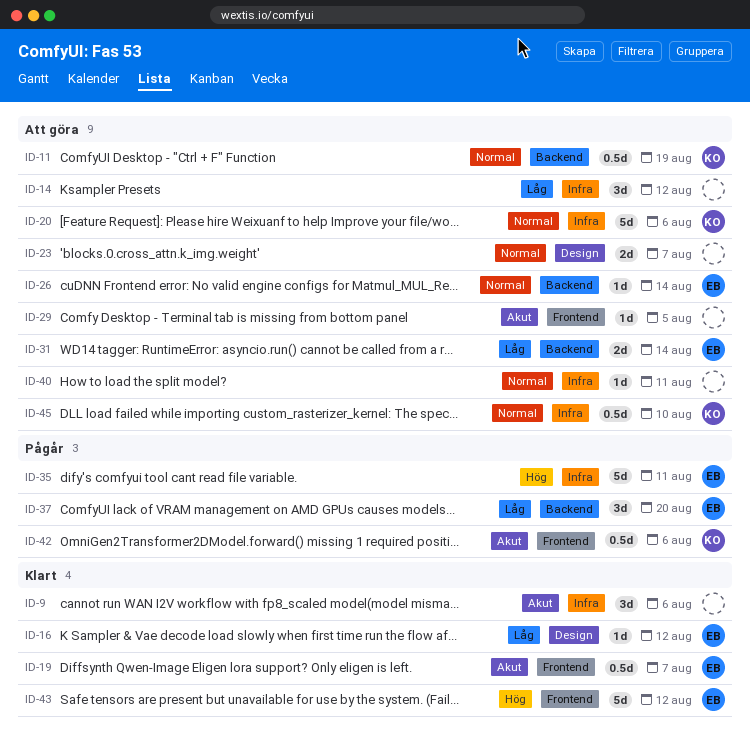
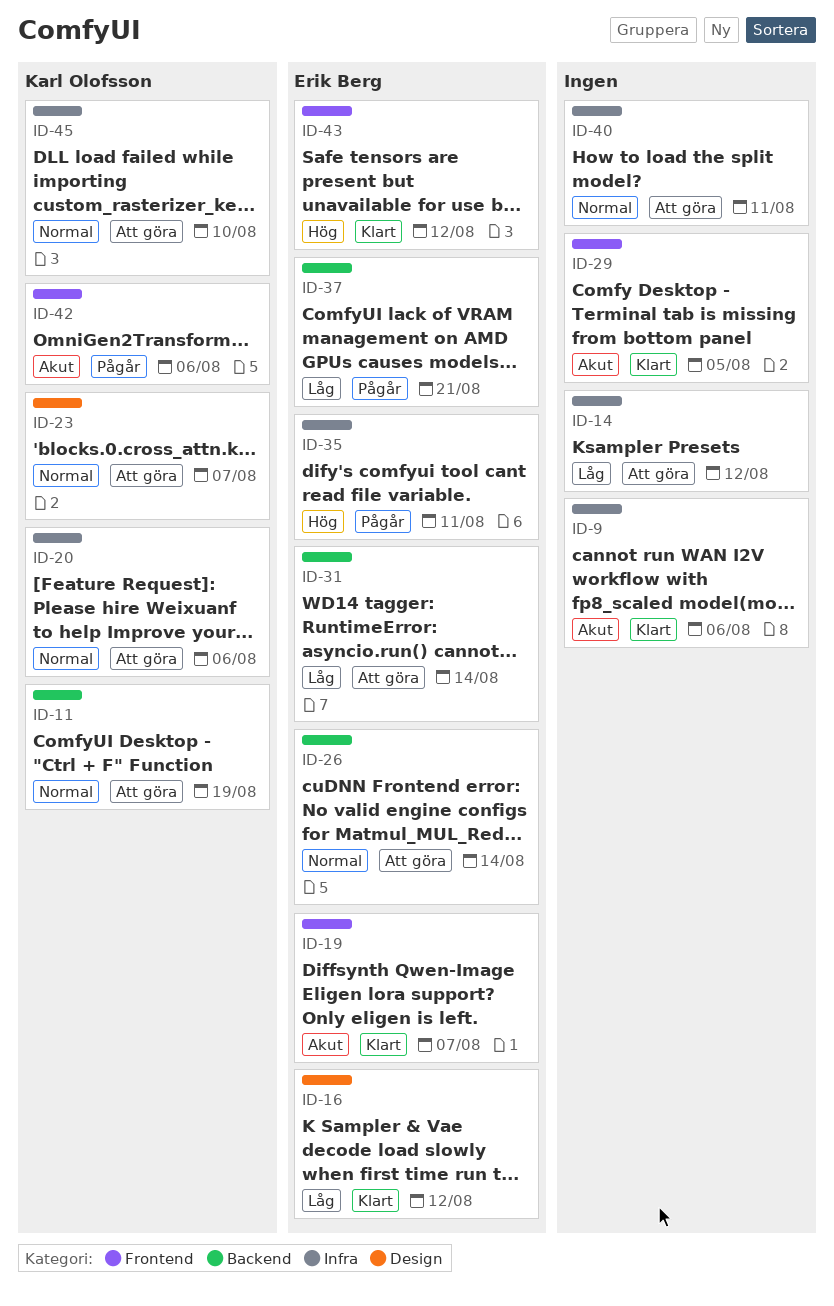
ID-23, owner: none -> Karl Olofsson
ID-29, status: Att göra -> Klart
ID-37, due: Aug 20 -> Aug 21

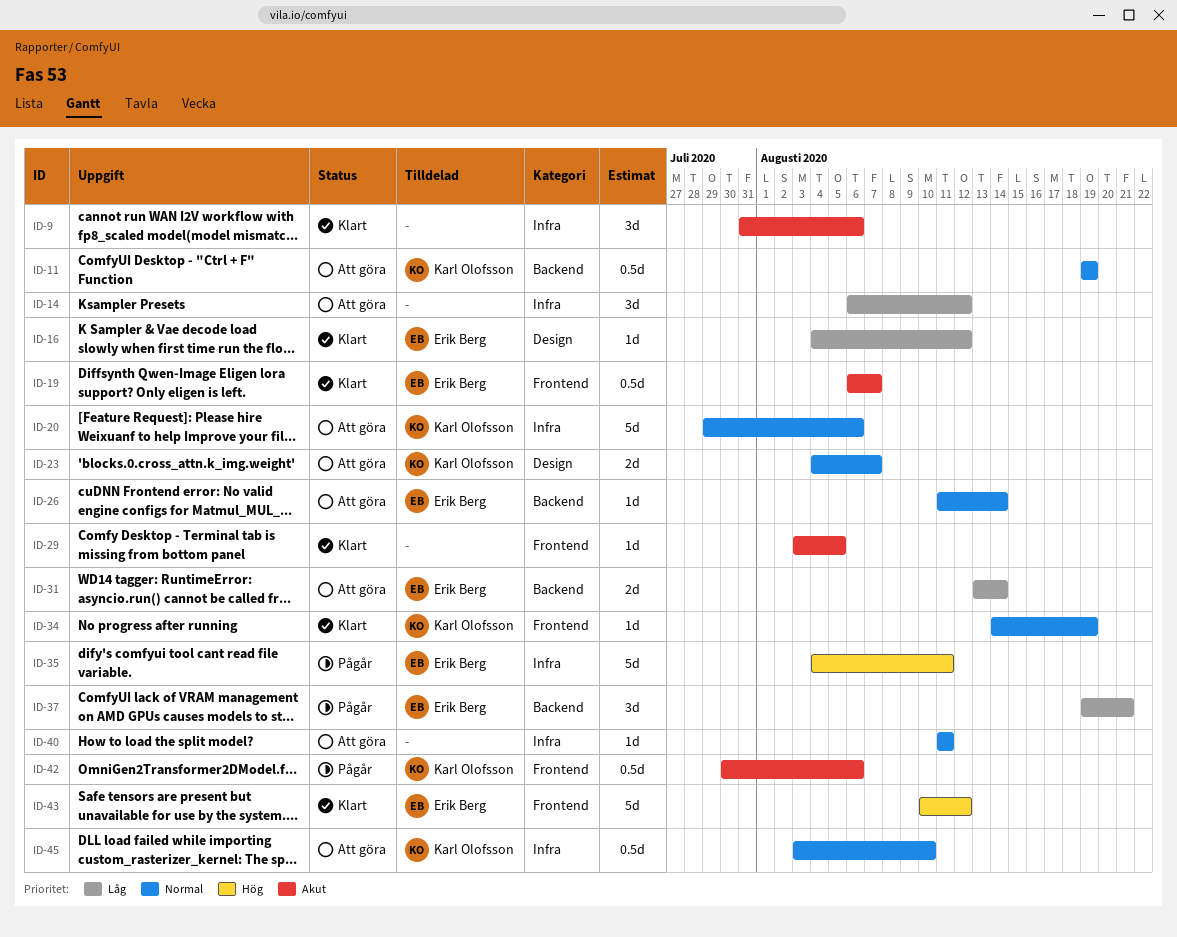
ID-34: none -> present

